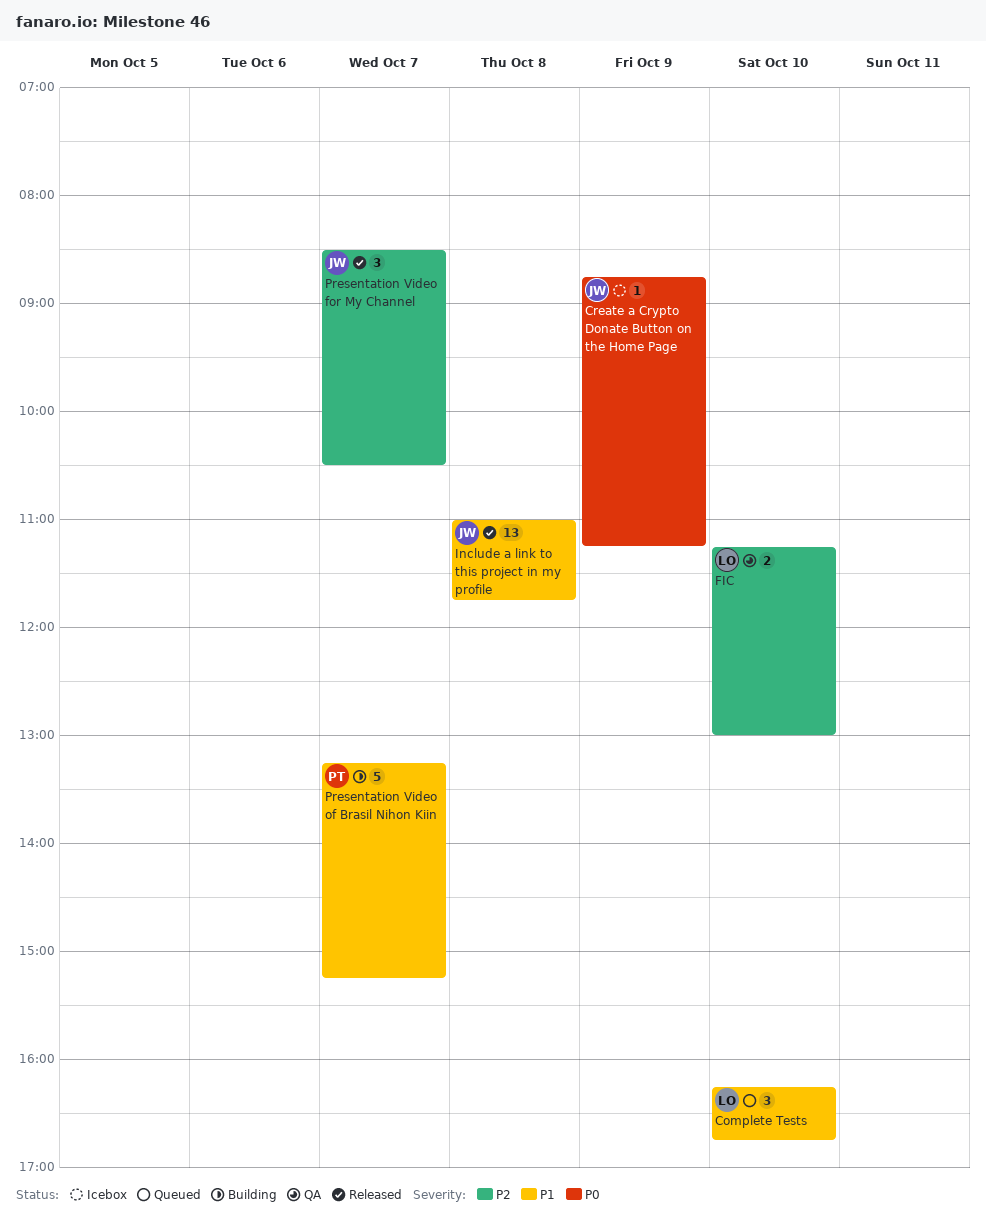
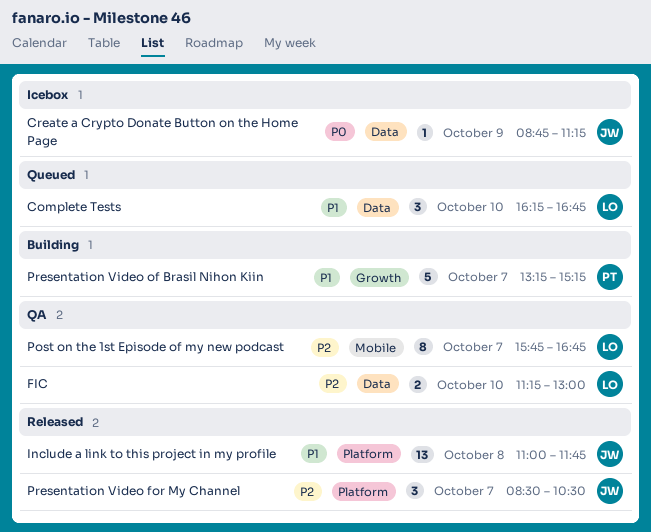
Post on the 1st Episode of my new podcast: none -> present

